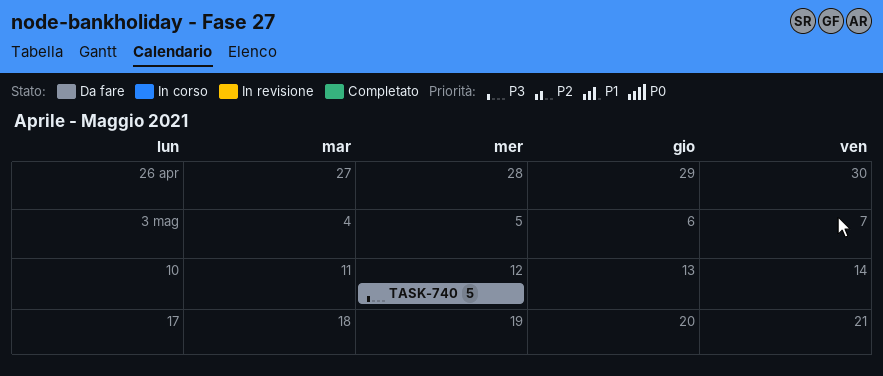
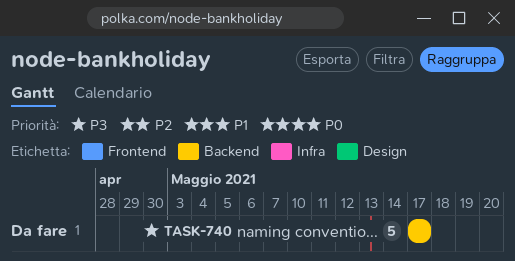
TASK-740, start: May 12 -> May 17
TASK-740, due: May 12 -> May 17

